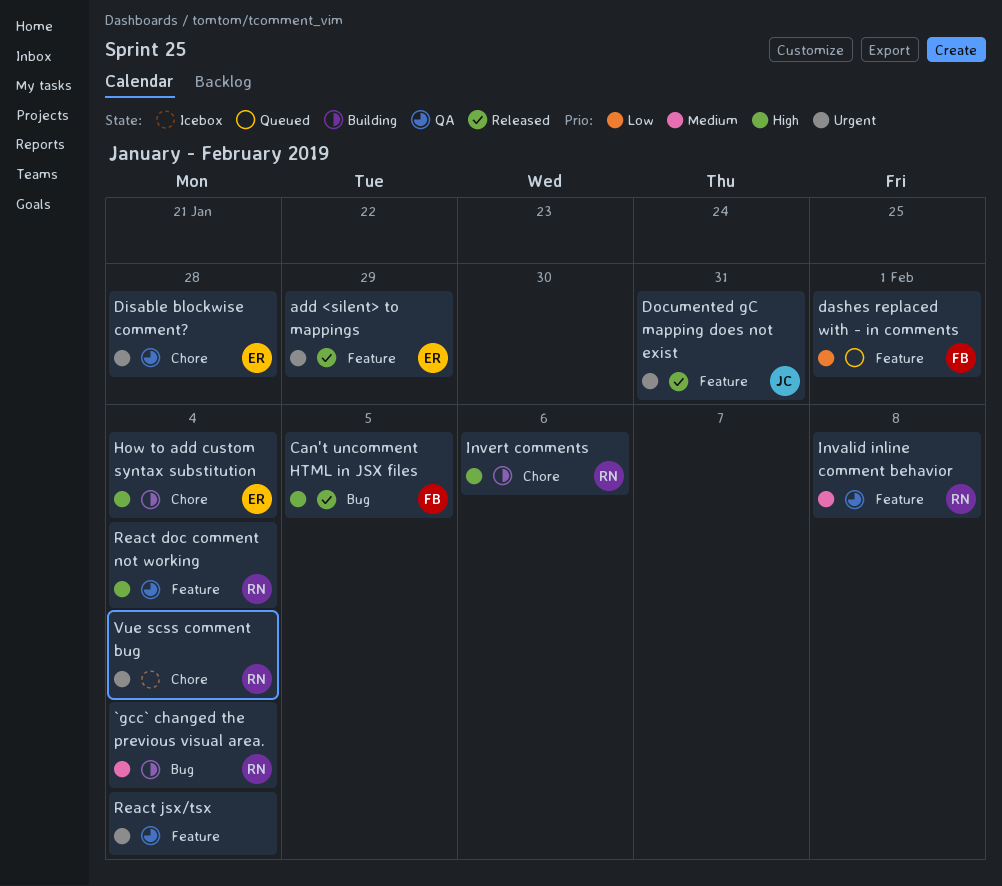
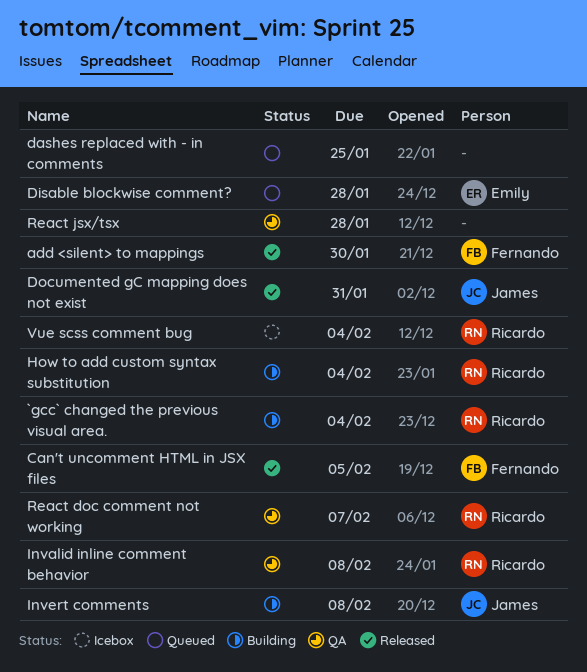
add <silent> to mappings, owner: Emily -> Fernando
add <silent> to mappings, due: Jan 29 -> Jan 30
dashes replaced with - in comments, owner: Fernando -> none
dashes replaced with - in comments, due: Feb 1 -> Jan 25
Disable blockwise comment?, status: QA -> Queued
How to add custom syntax substitution, owner: Emily -> Ricardo
Invert comments, owner: Ricardo -> James
Invert comments, due: Feb 6 -> Feb 8
React doc comment not working, due: Feb 4 -> Feb 7
React jsx/tsx, due: Feb 4 -> Jan 28

